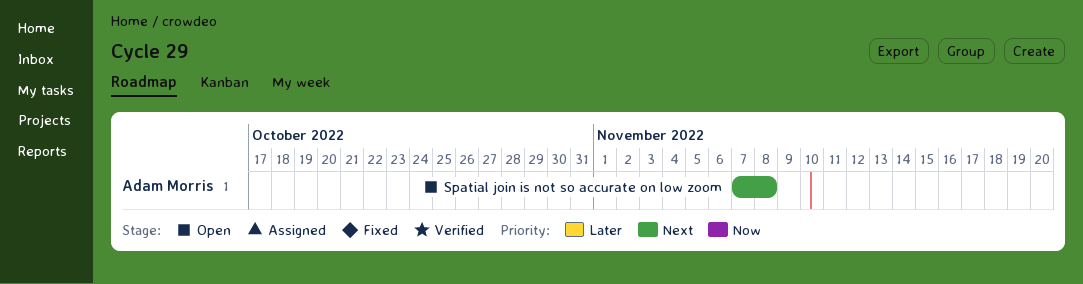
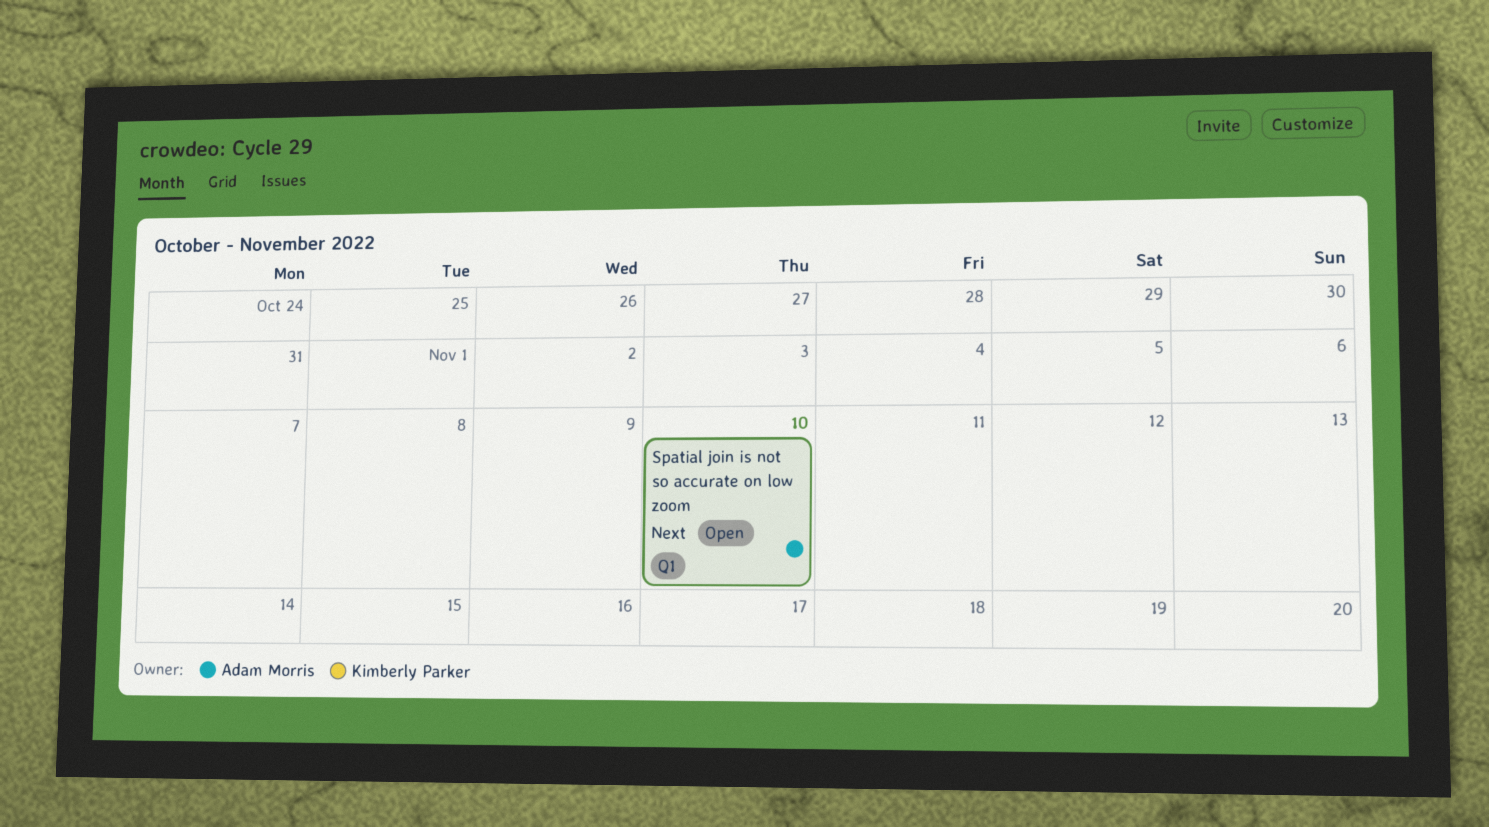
Spatial join is not so accurate on low zoom, due: Nov 8 -> Nov 10

